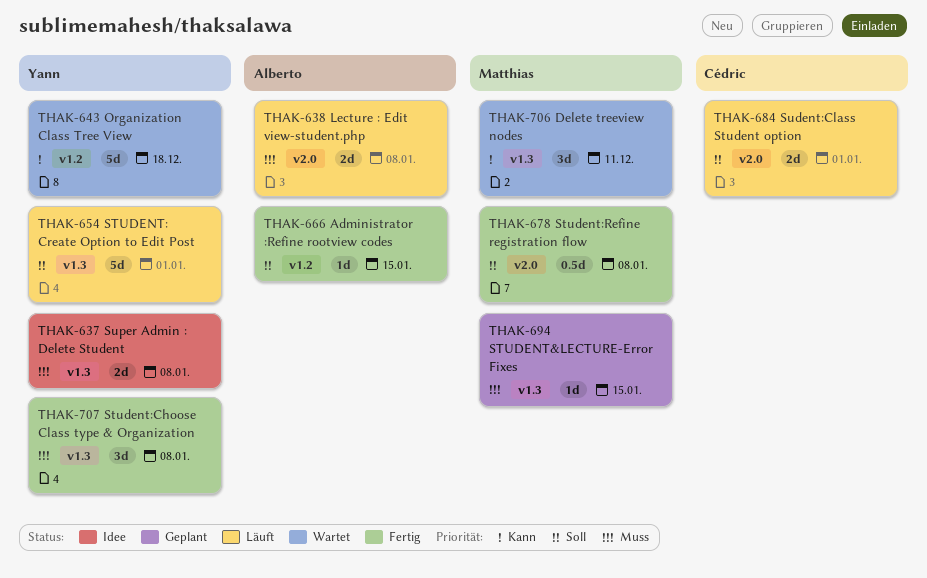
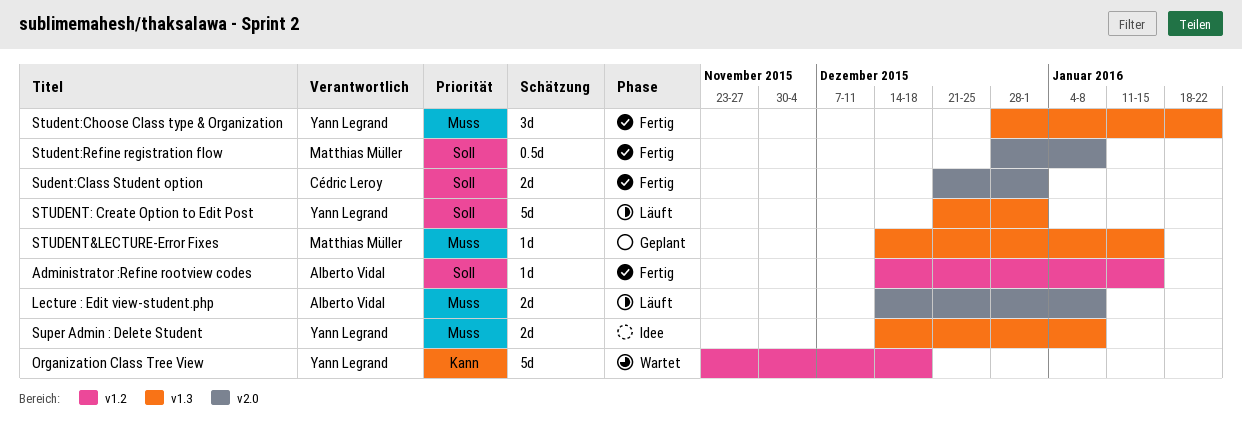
Delete treeview nodes: present -> none
Student:Choose Class type & Organization, due: Jan 8 -> Jan 22
Sudent:Class Student option, status: Läuft -> Fertig

